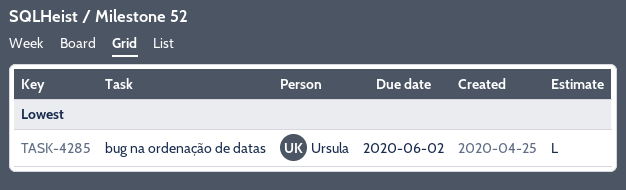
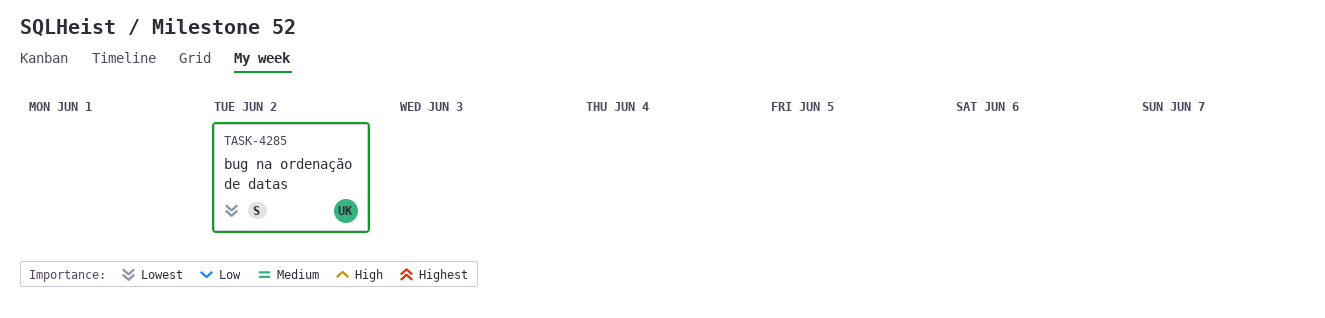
TASK-4285, estimate: L -> S

